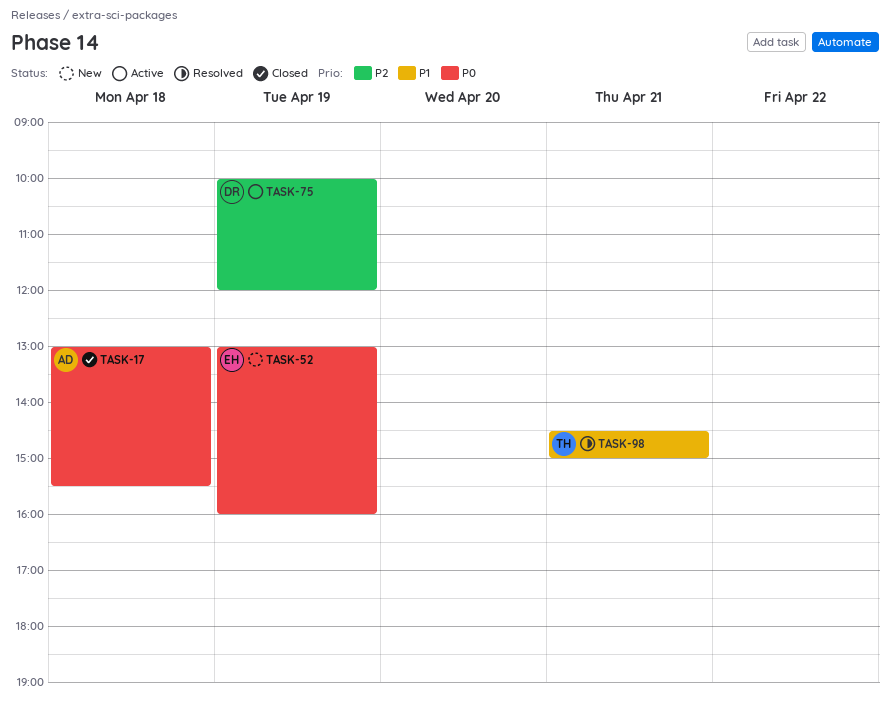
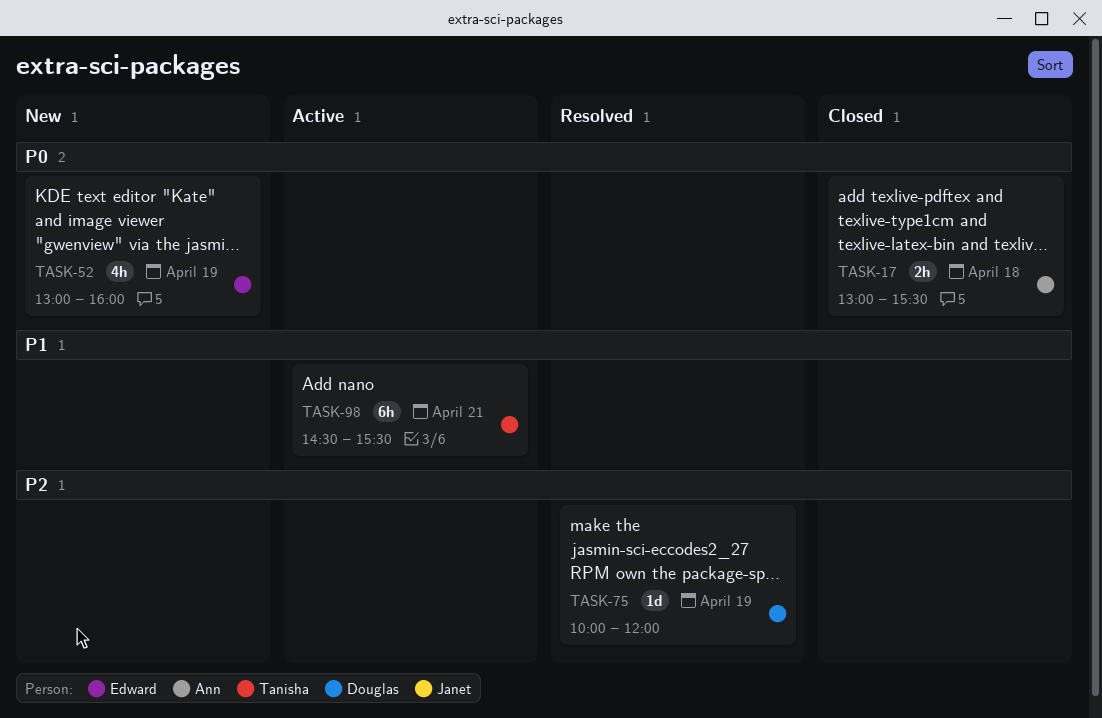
TASK-75, status: Active -> Resolved
TASK-98, status: Resolved -> Active
TASK-98, ends: 15:00 -> 15:30

